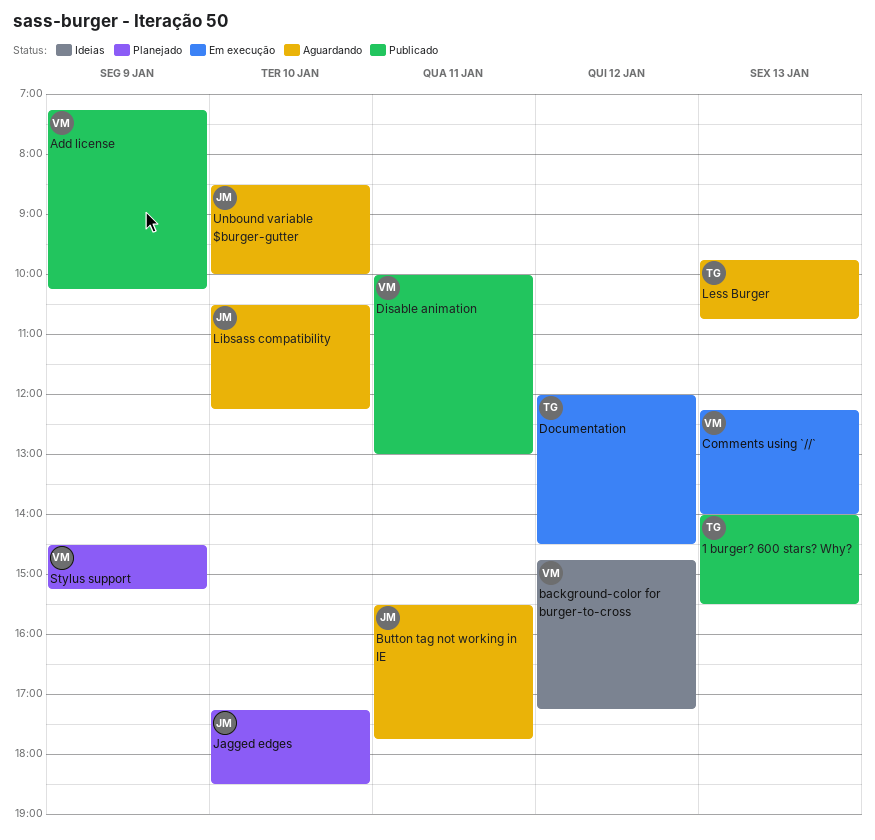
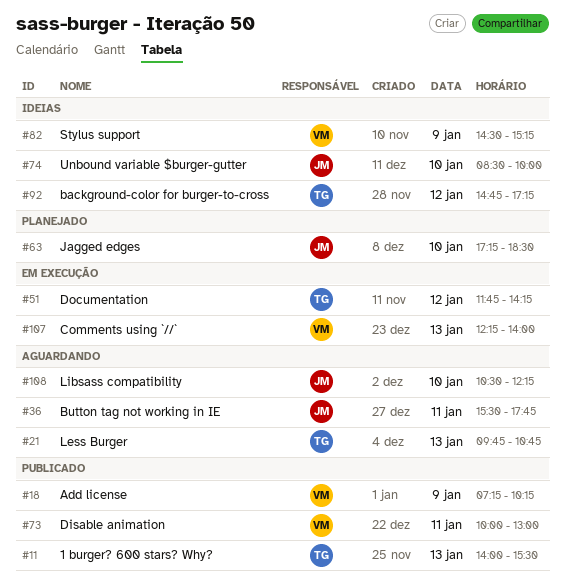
background-color for burger-to-cross, owner: VM -> TG
Documentation, begins: 12:00 -> 11:45
Documentation, ends: 14:30 -> 14:15
Stylus support, status: Planejado -> Ideias
Unbound variable $burger-gutter, status: Aguardando -> Ideias

